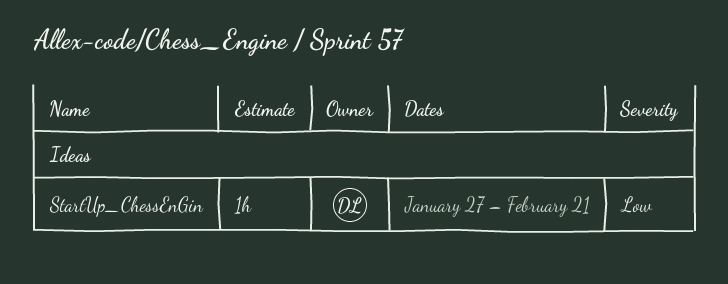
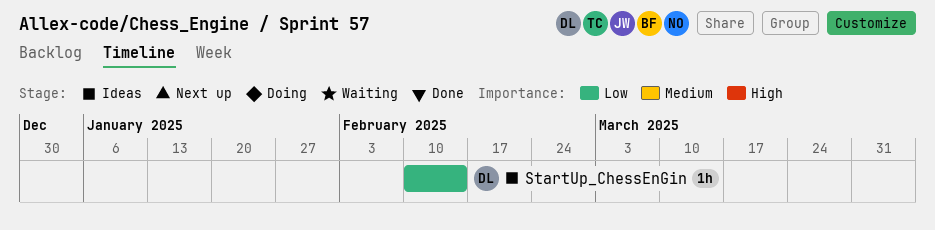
StartUp_ChessEnGin, start: Jan 27 -> Feb 10
StartUp_ChessEnGin, due: Feb 21 -> Feb 14

